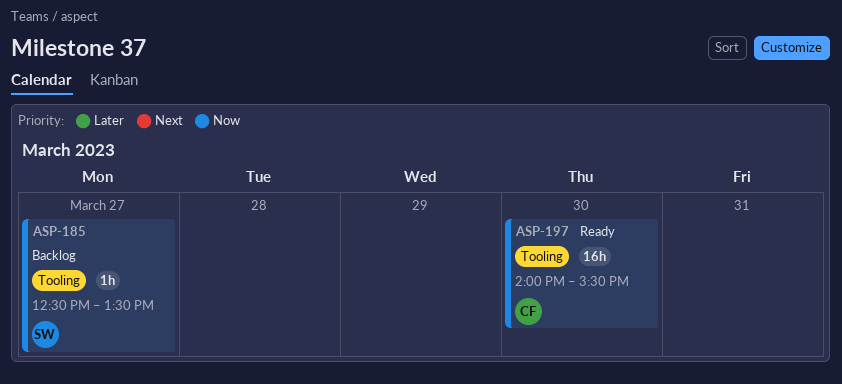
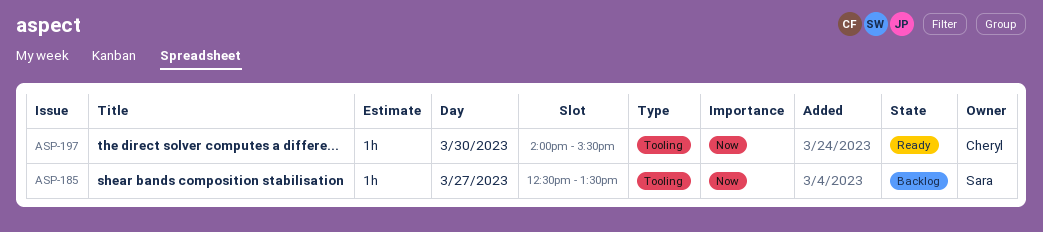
ASP-197, estimate: 16h -> 1h

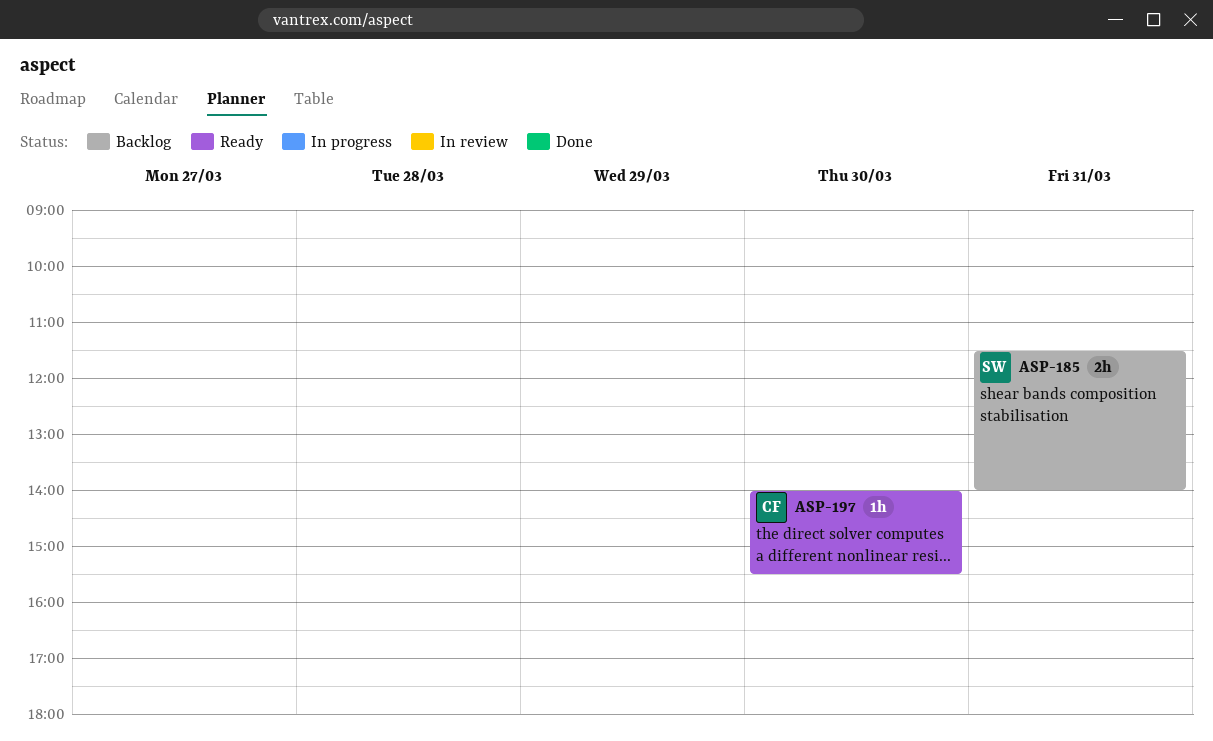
ASP-185, estimate: 1h -> 2h
ASP-185, day: Mar 27 -> Mar 31
ASP-185, begins: 12:30 -> 11:30
ASP-185, ends: 13:30 -> 14:00

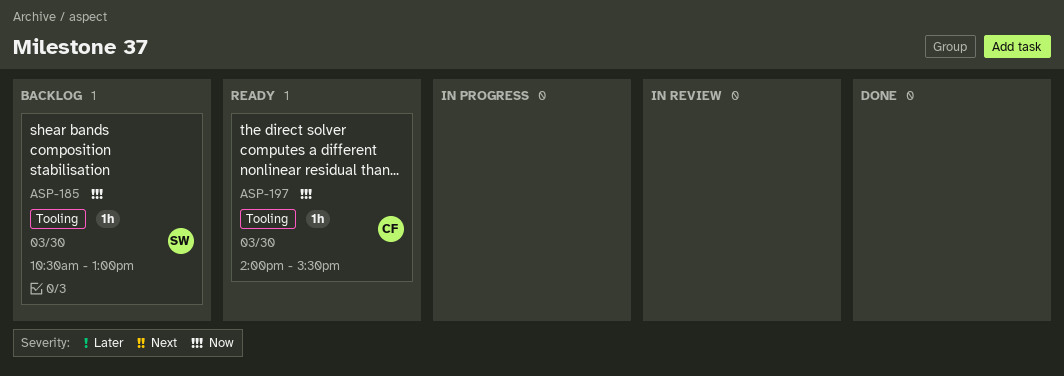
ASP-185, estimate: 2h -> 1h
ASP-185, day: Mar 31 -> Mar 30
ASP-185, begins: 11:30 -> 10:30
ASP-185, ends: 14:00 -> 13:00

